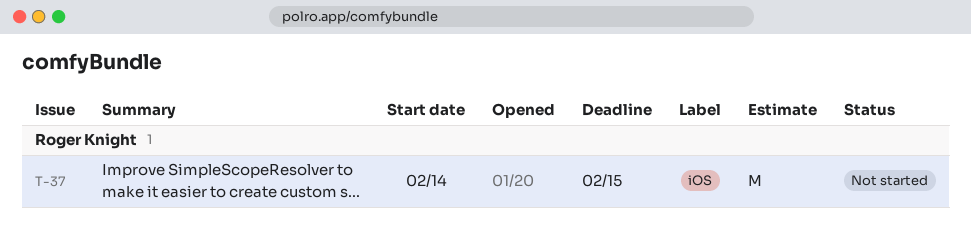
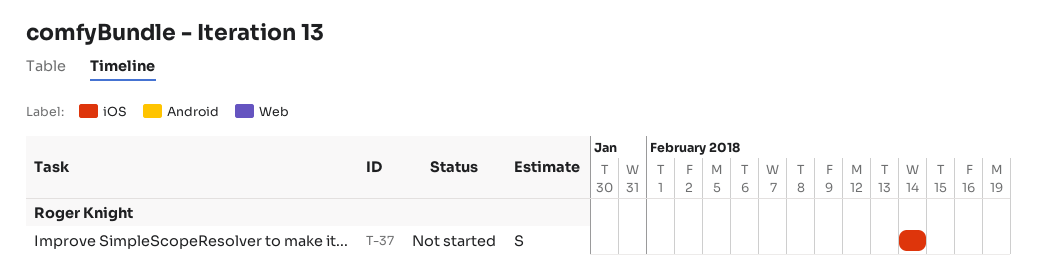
T-37, estimate: M -> S
T-37, due: Feb 15 -> Feb 14

